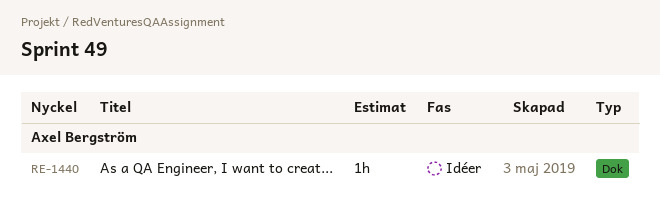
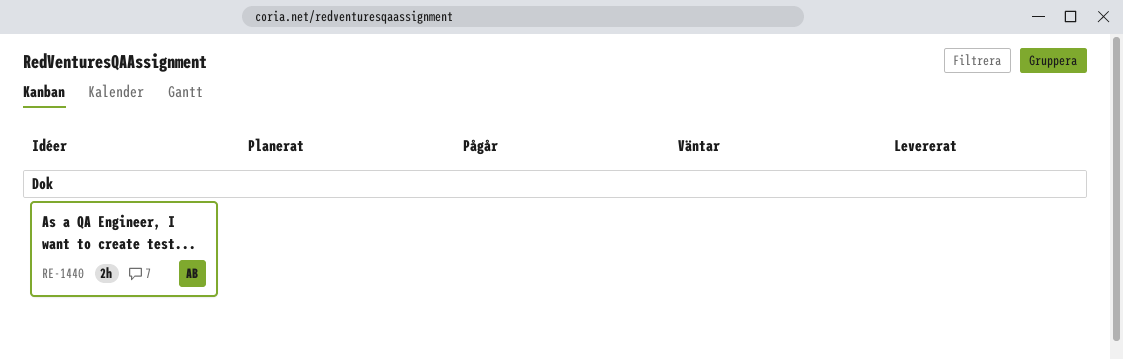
RE-1440, estimate: 1h -> 2h

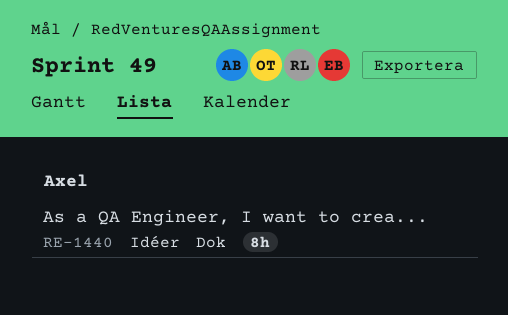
RE-1440, estimate: 2h -> 8h

